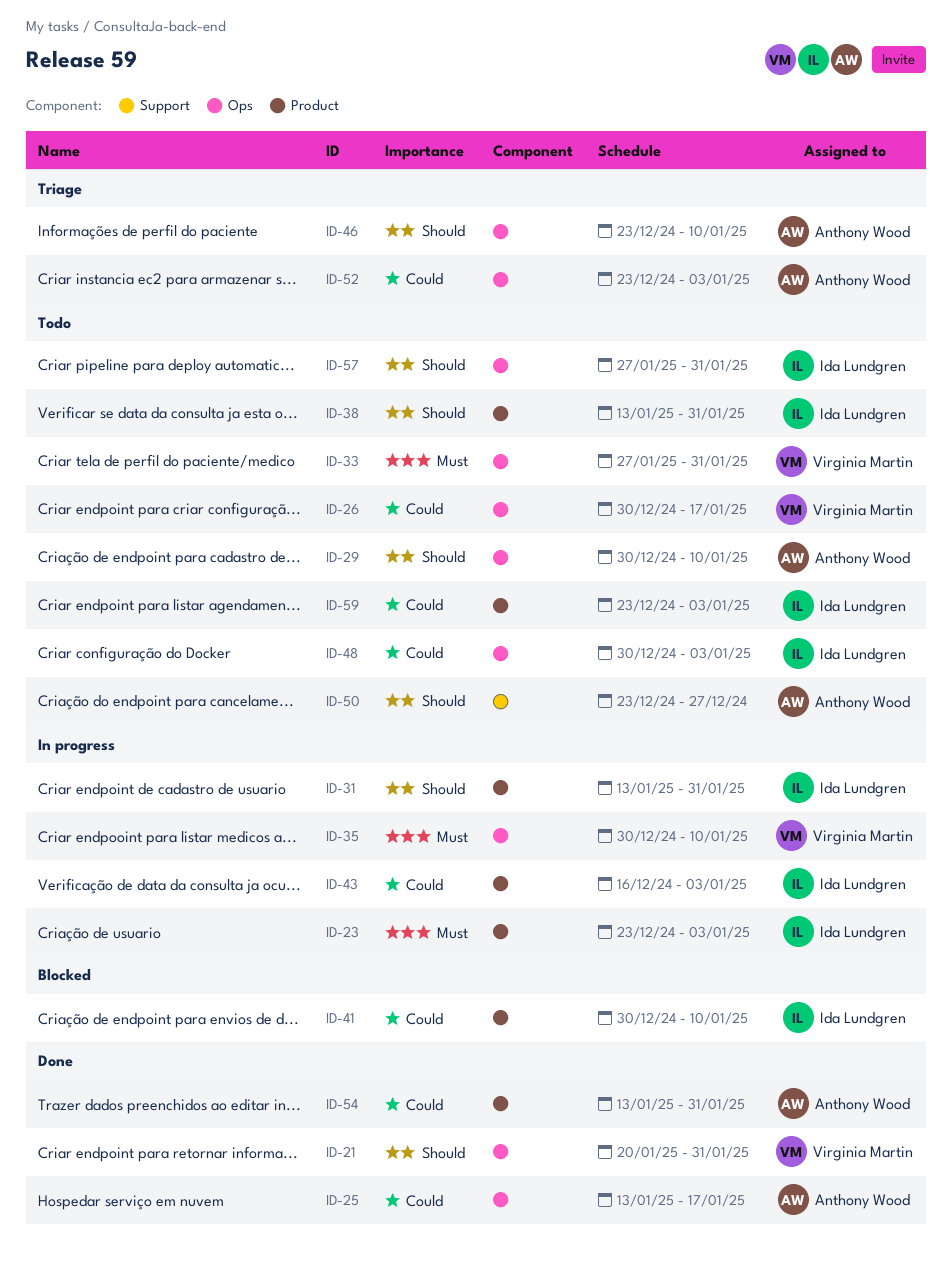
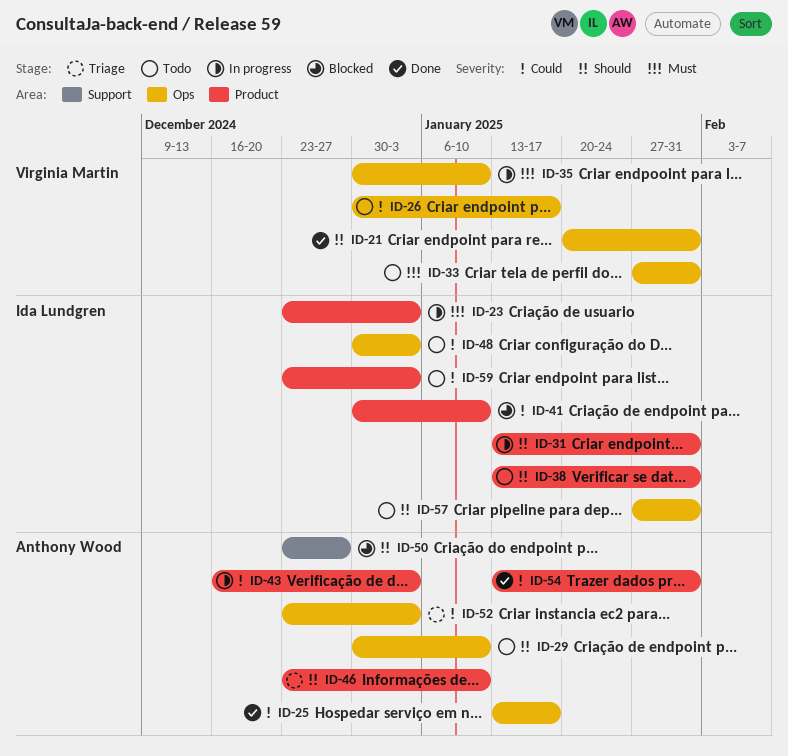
ID-43, owner: Ida Lundgren -> Anthony Wood
ID-46, label: Ops -> Product
ID-50, status: Todo -> Blocked

